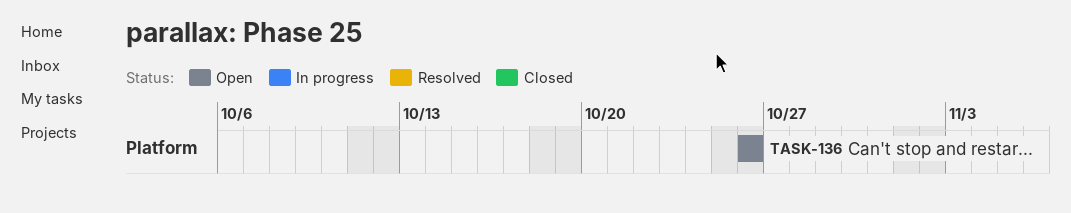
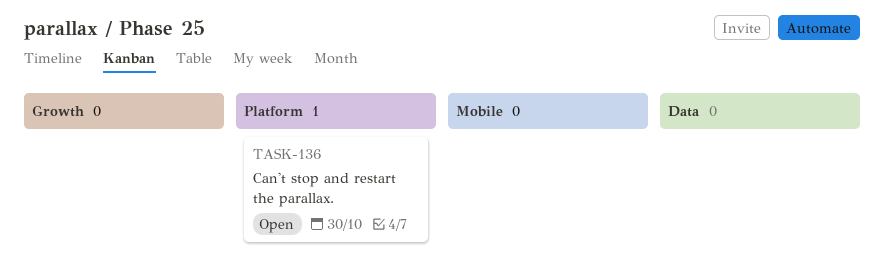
TASK-136, due: Oct 26 -> Oct 30

